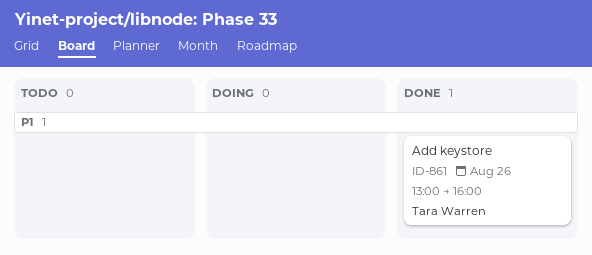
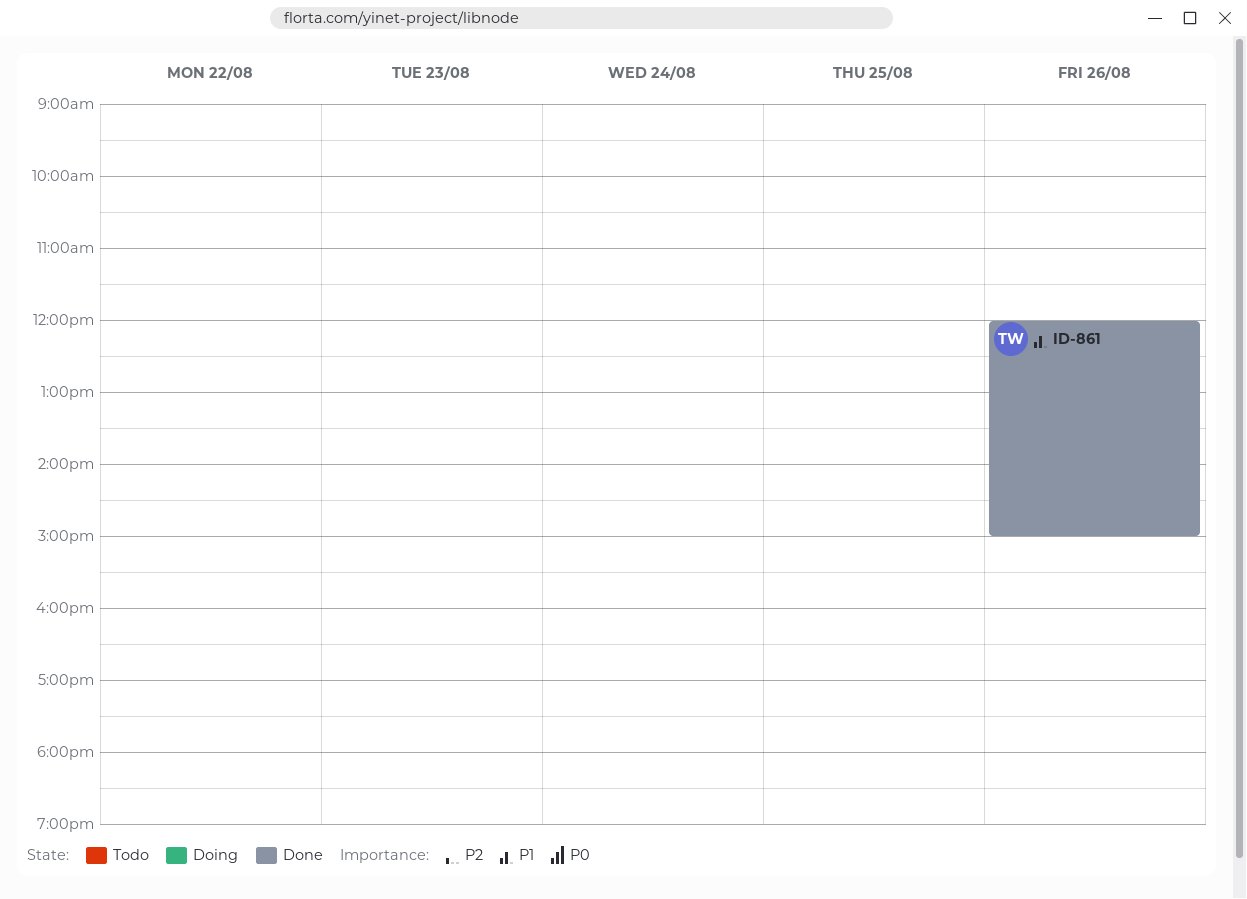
ID-861, begins: 13:00 -> 12:00
ID-861, ends: 16:00 -> 15:00

